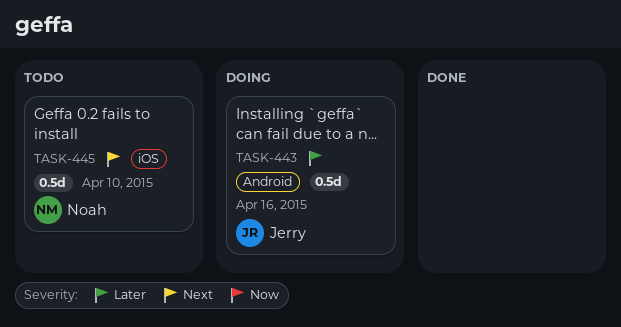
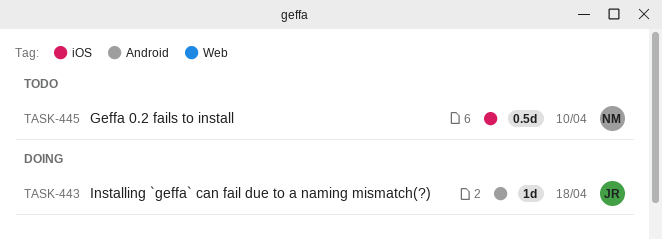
TASK-443, estimate: 0.5d -> 1d
TASK-443, due: Apr 16 -> Apr 18

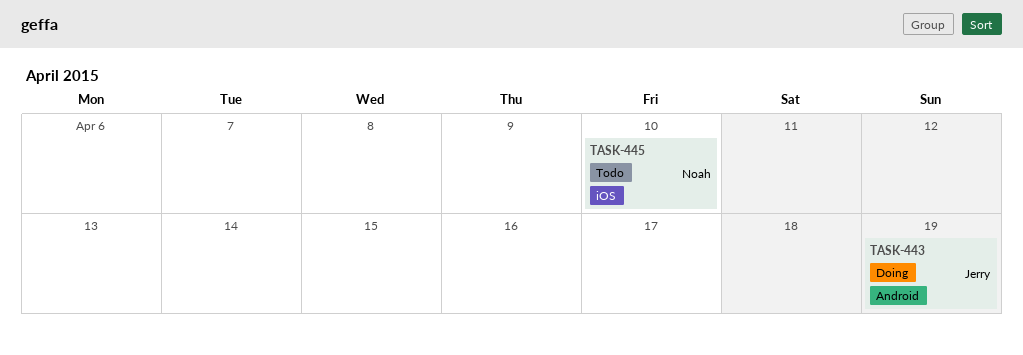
TASK-443, due: Apr 18 -> Apr 19

